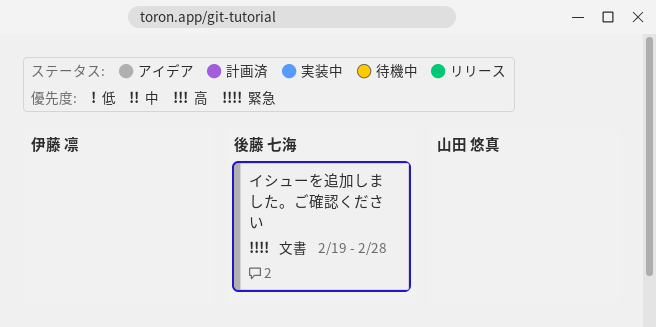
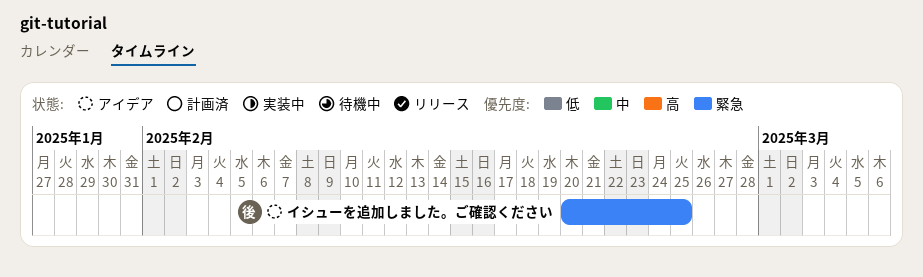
イシューを追加しました。ご確認ください, start: Feb 19 -> Feb 20
イシューを追加しました。ご確認ください, due: Feb 28 -> Feb 25

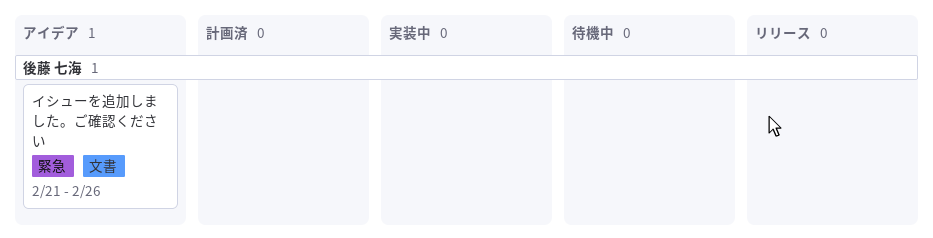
イシューを追加しました。ご確認ください, start: Feb 20 -> Feb 21
イシューを追加しました。ご確認ください, due: Feb 25 -> Feb 26

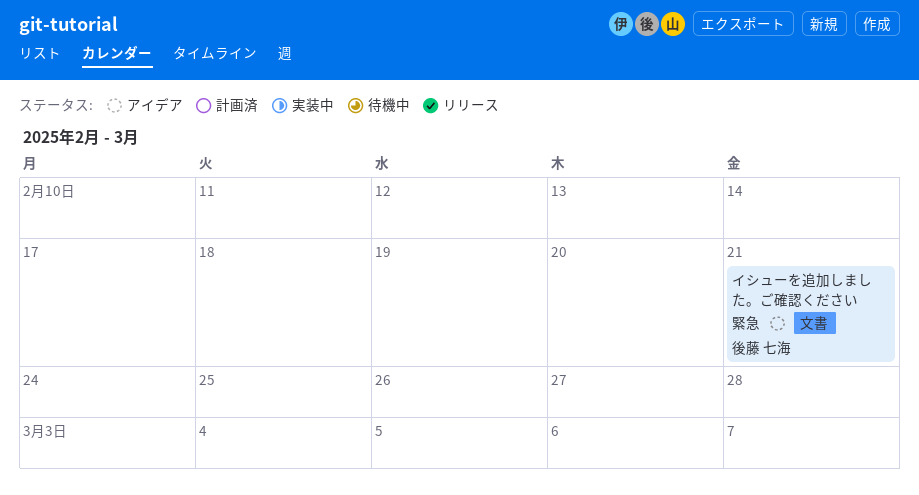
イシューを追加しました。ご確認ください, due: Feb 26 -> Feb 21

